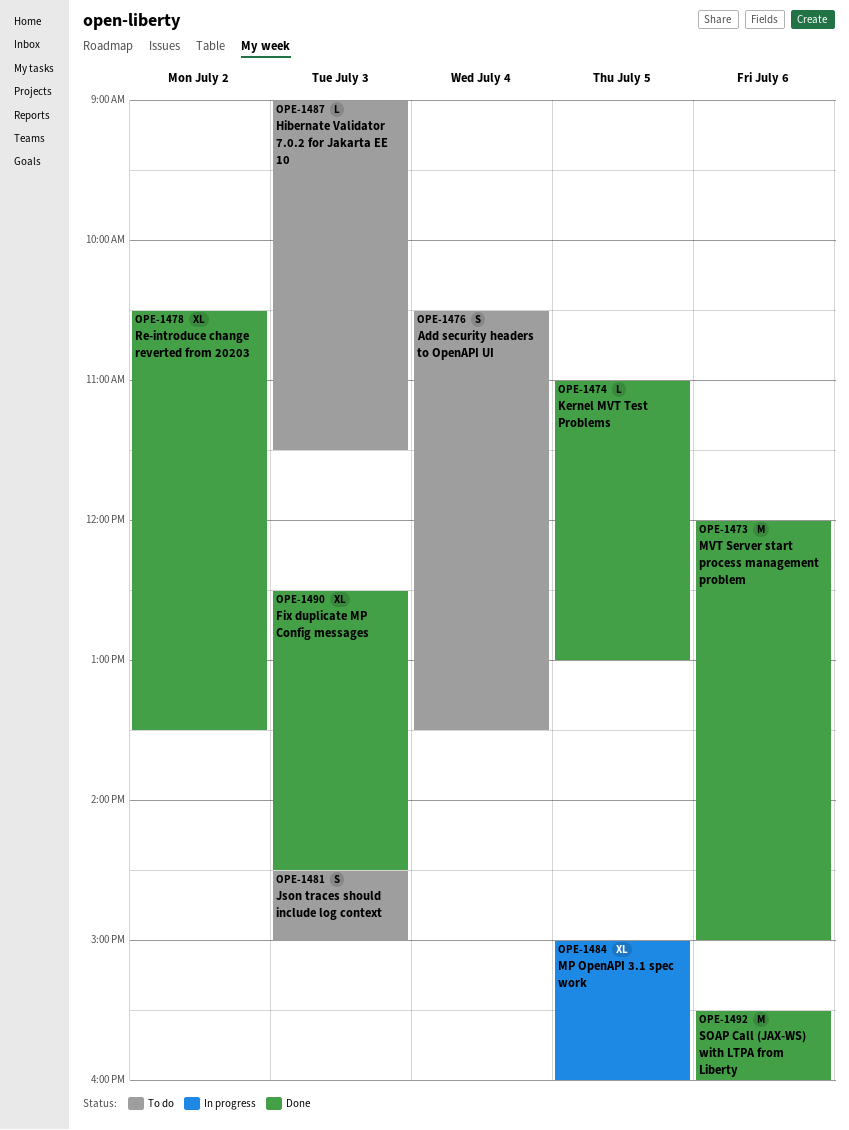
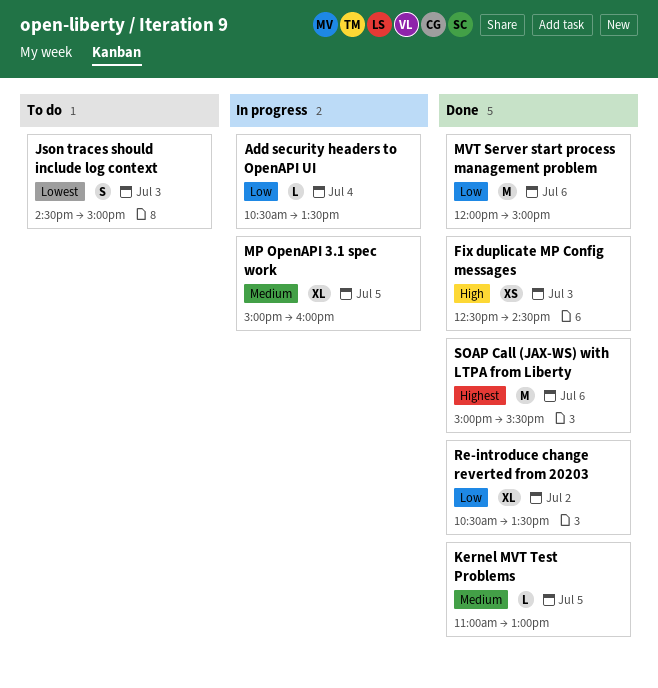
Add security headers to OpenAPI UI, status: To do -> In progress
Add security headers to OpenAPI UI, estimate: S -> L
Fix duplicate MP Config messages, estimate: XL -> XS
Hibernate Validator 7.0.2 for Jakarta EE 10: present -> none
SOAP Call (JAX-WS) with LTPA from Liberty, begins: 15:30 -> 15:00
SOAP Call (JAX-WS) with LTPA from Liberty, ends: 16:00 -> 15:30

